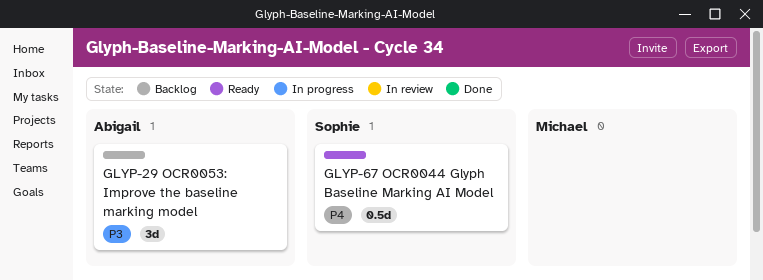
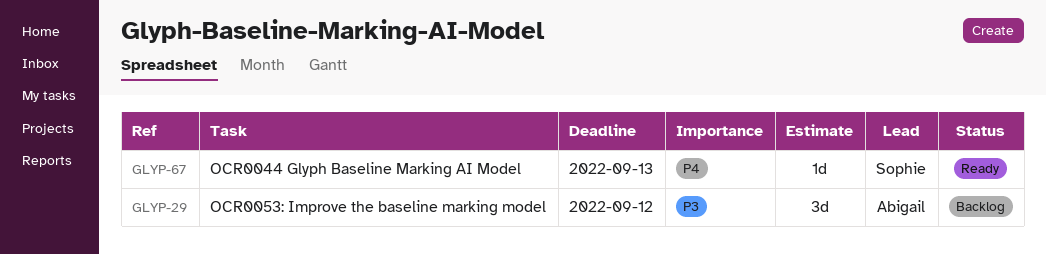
GLYP-67, estimate: 0.5d -> 1d

